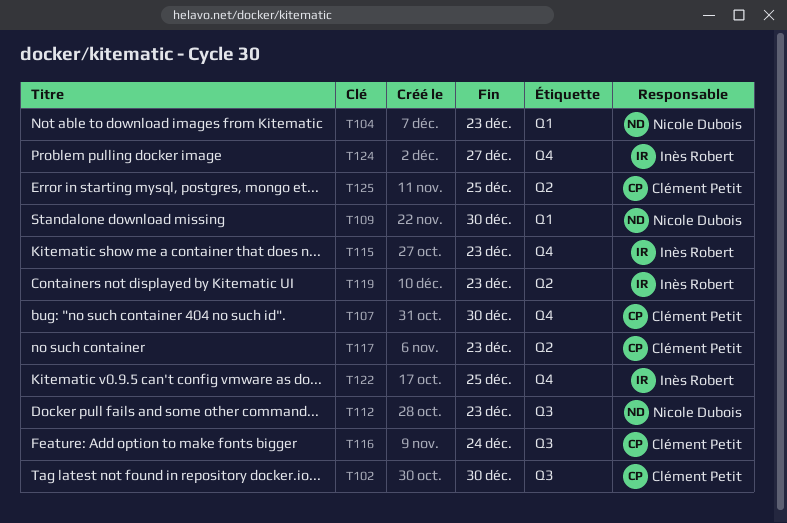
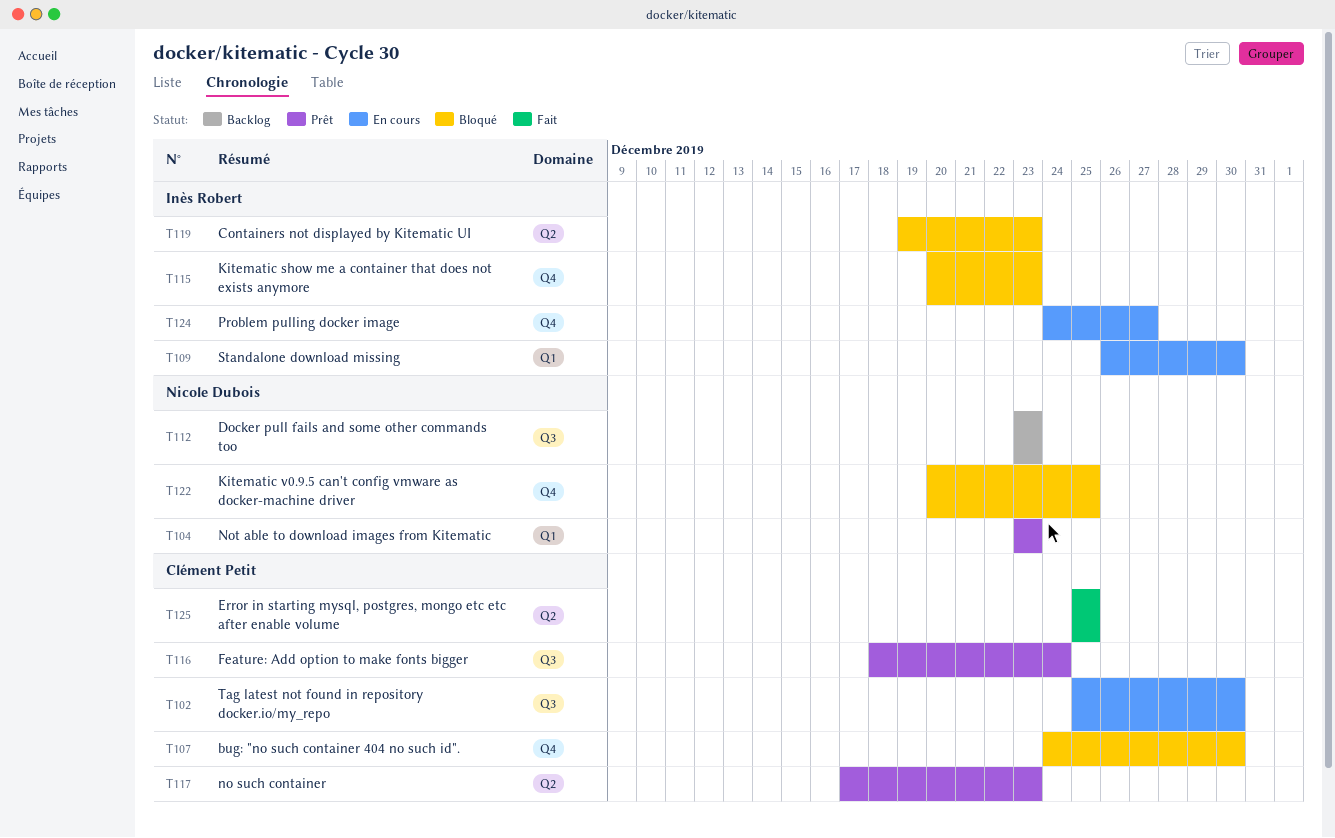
T109, owner: Nicole Dubois -> Inès Robert
T122, owner: Inès Robert -> Nicole Dubois

